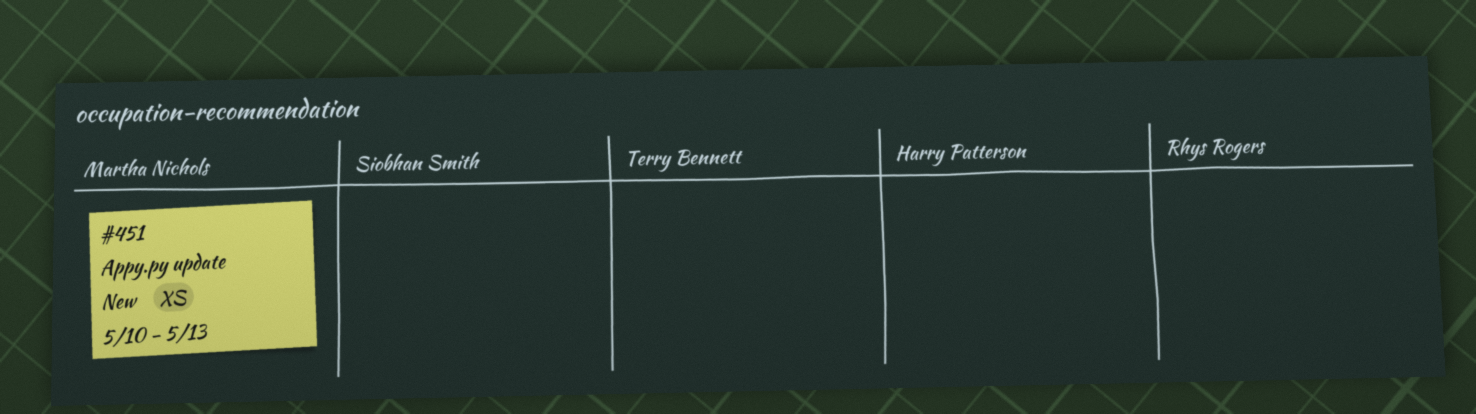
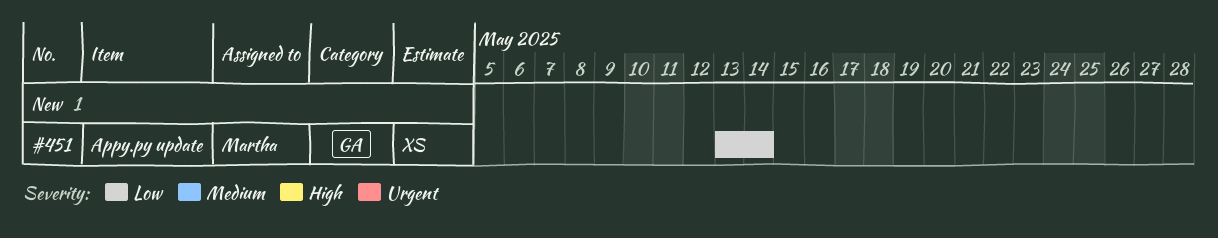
#451, start: May 10 -> May 13
#451, due: May 13 -> May 14

